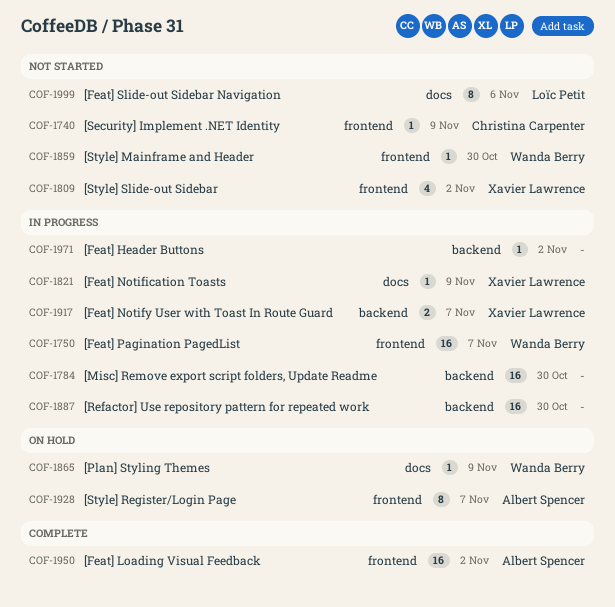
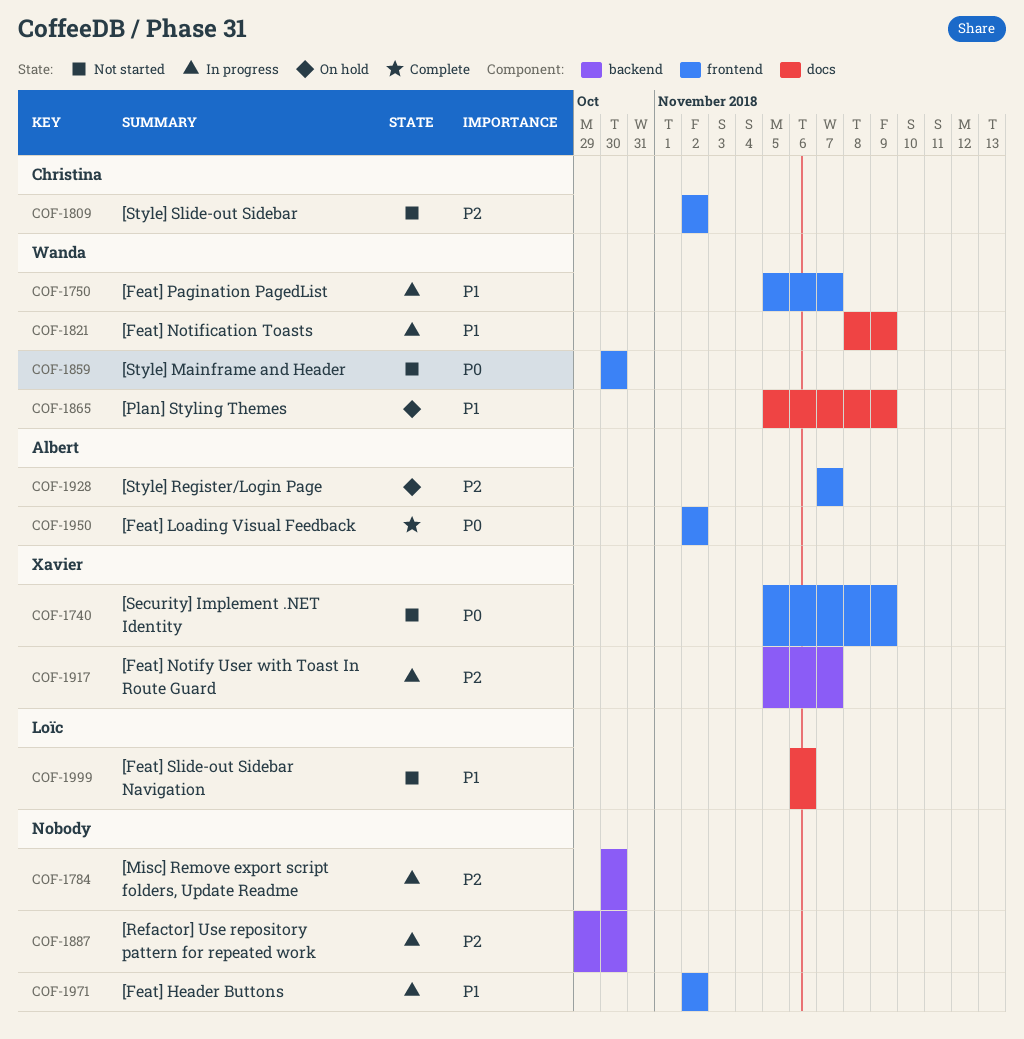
COF-1740, owner: Christina Carpenter -> Xavier Lawrence
COF-1809, owner: Xavier Lawrence -> Christina Carpenter
COF-1821, owner: Xavier Lawrence -> Wanda Berry
COF-1971, label: backend -> frontend

